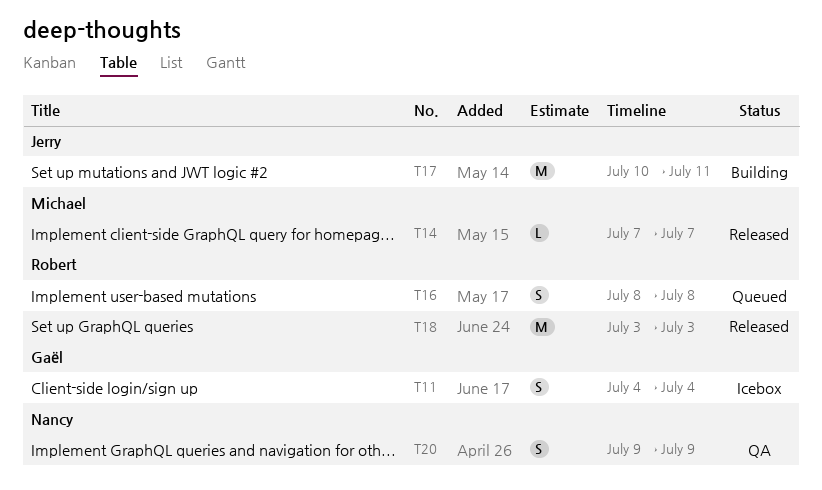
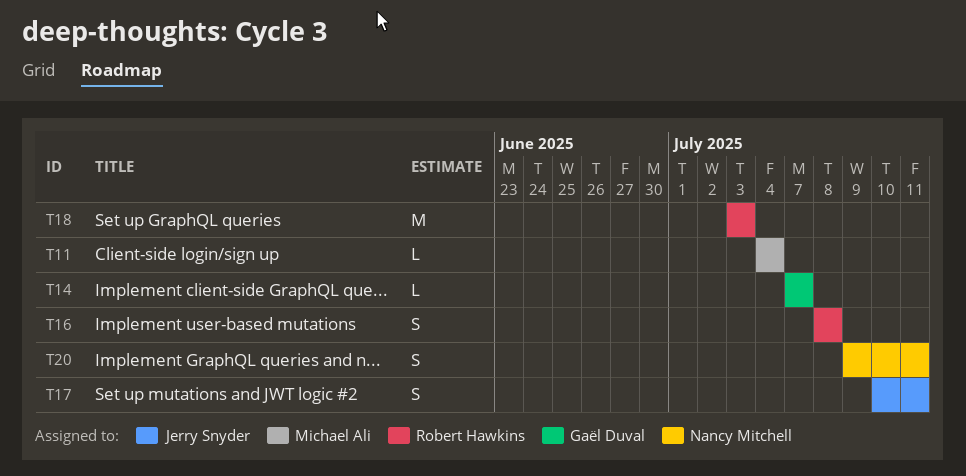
T11, owner: Gaël Duval -> Michael Ali
T11, estimate: S -> L
T14, owner: Michael Ali -> Gaël Duval
T17, estimate: M -> S
T20, due: Jul 9 -> Jul 11

